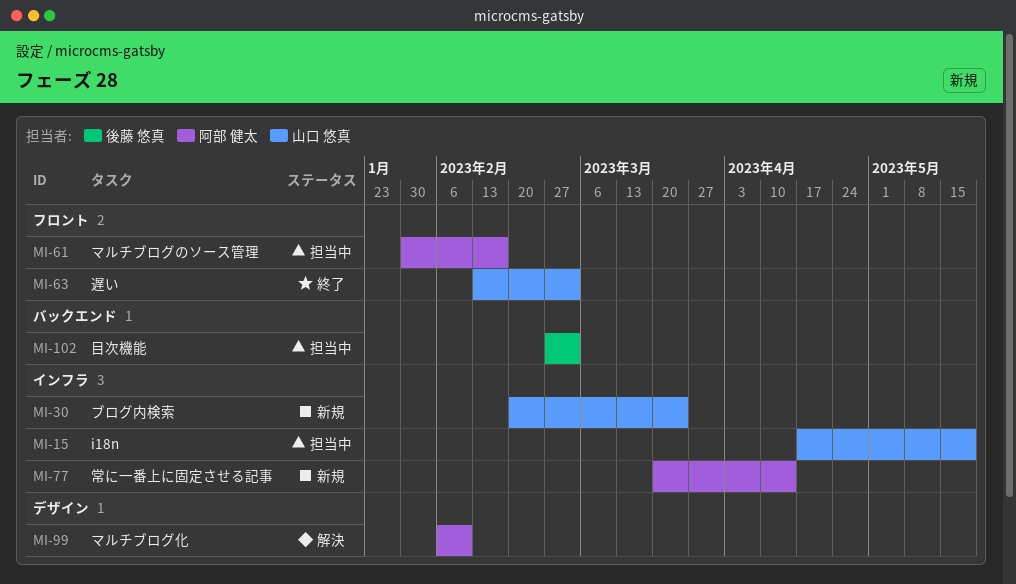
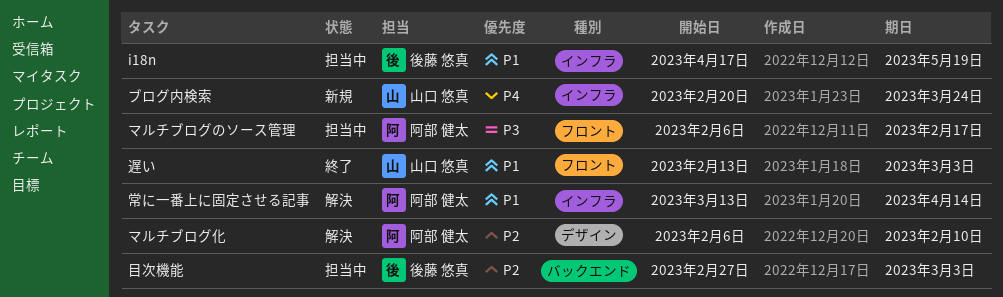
i18n, owner: 山口 悠真 -> 後藤 悠真
マルチブログのソース管理, start: Jan 30 -> Feb 6
常に一番上に固定させる記事, status: 新規 -> 解決
常に一番上に固定させる記事, start: Mar 20 -> Mar 13

